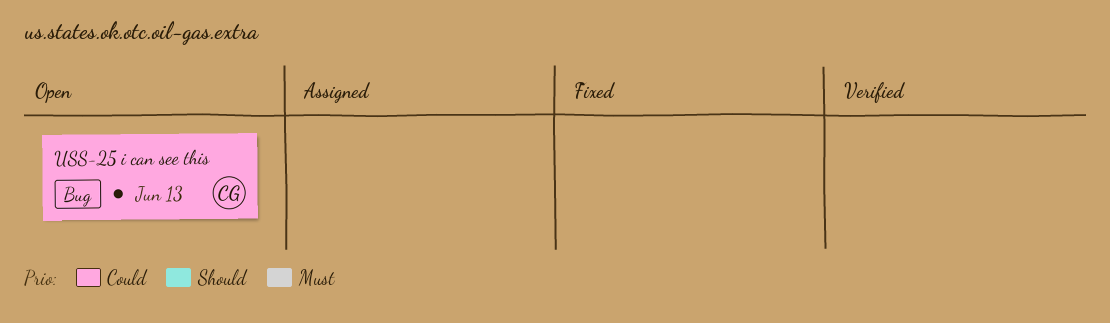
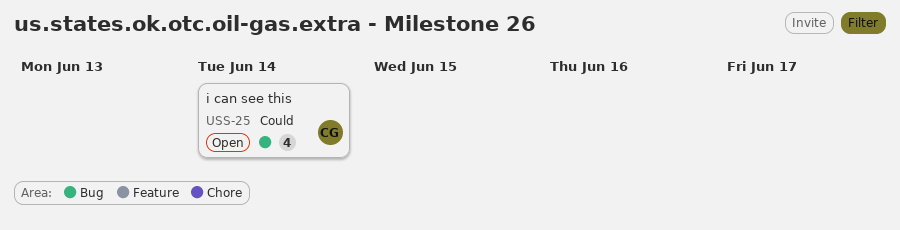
USS-25, estimate: 1 -> 4
USS-25, due: Jun 13 -> Jun 14

